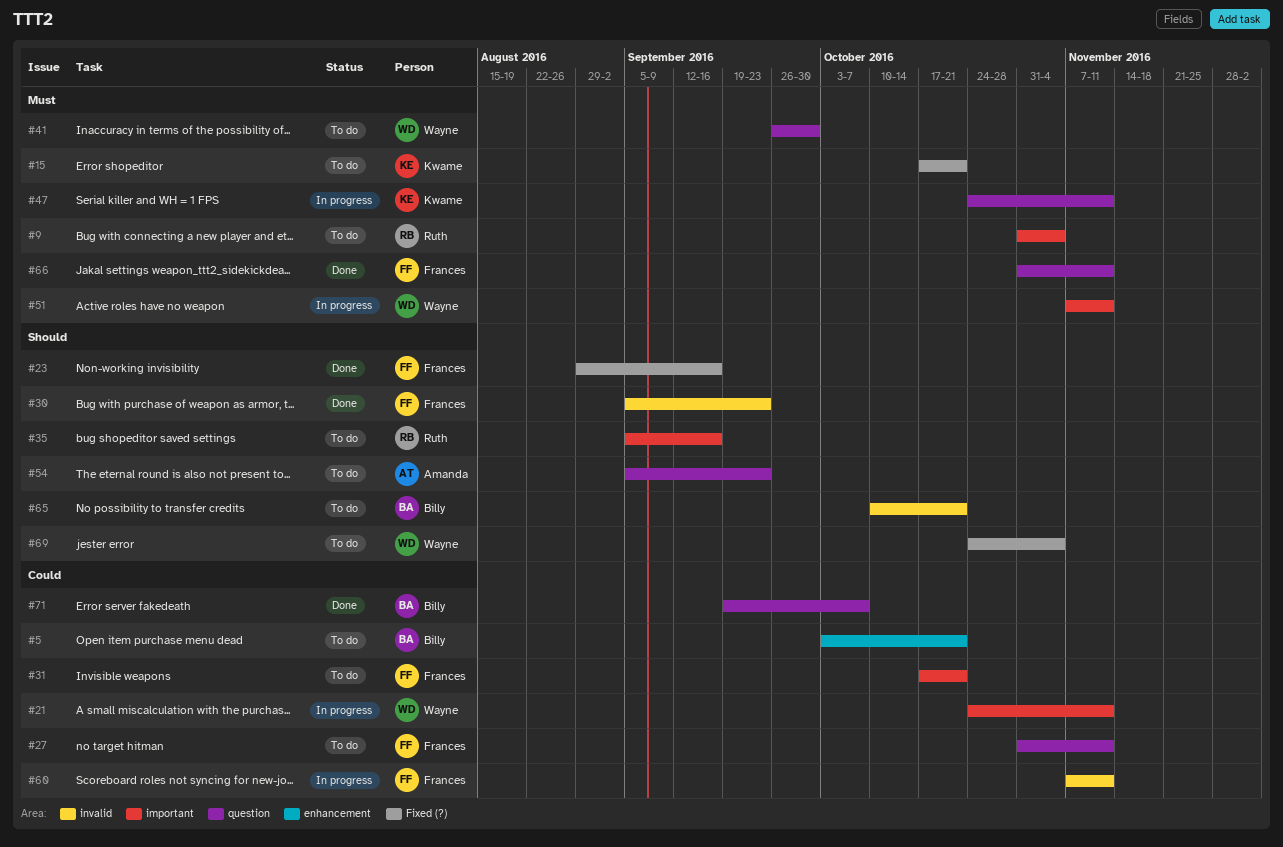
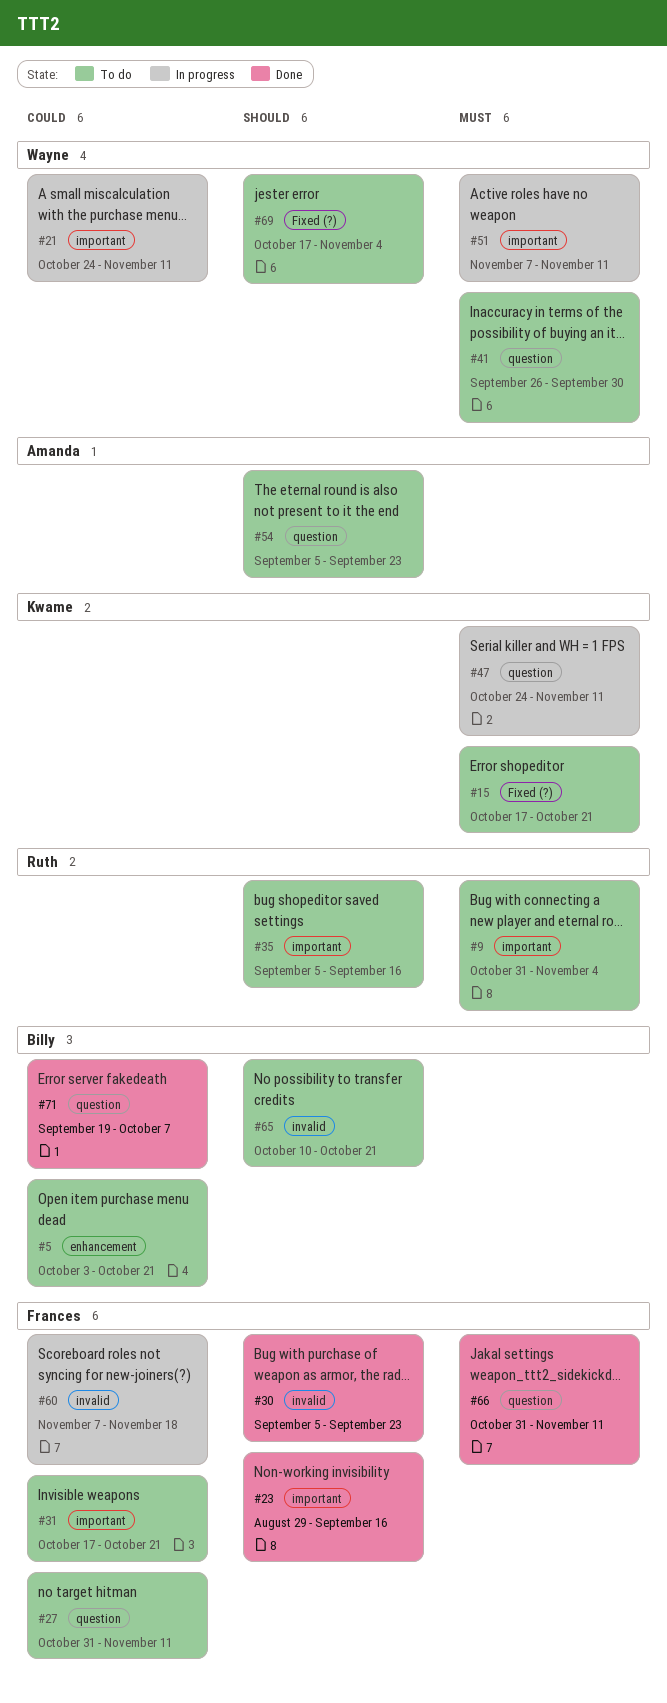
#23, label: Fixed (?) -> important
#60, due: Nov 11 -> Nov 18
#69, start: Oct 24 -> Oct 17

